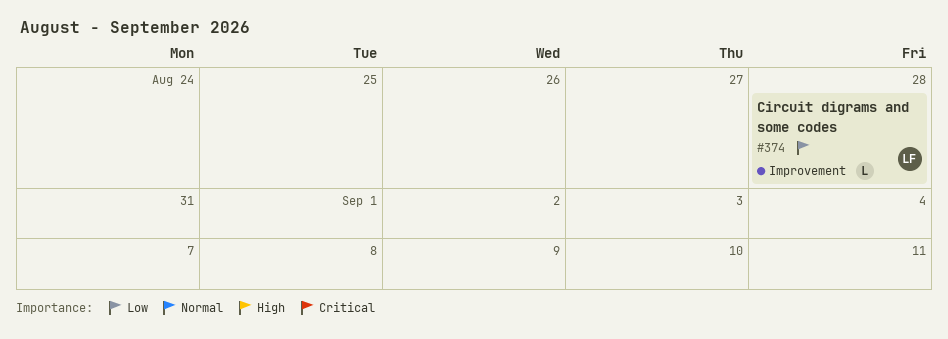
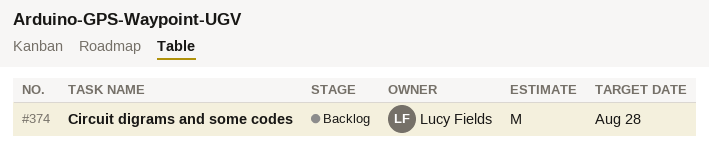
#374, estimate: L -> M

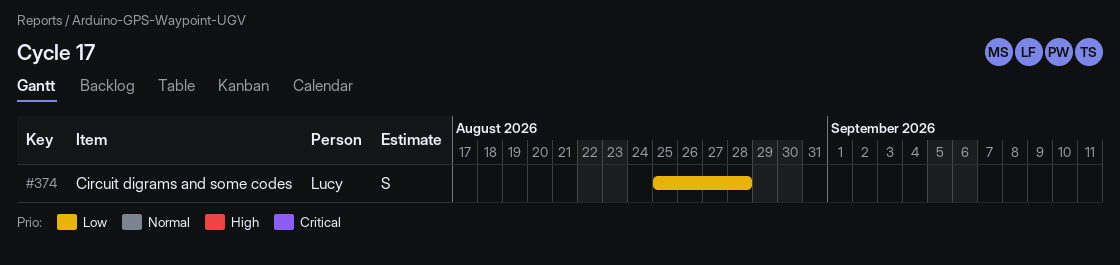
#374, estimate: M -> S

